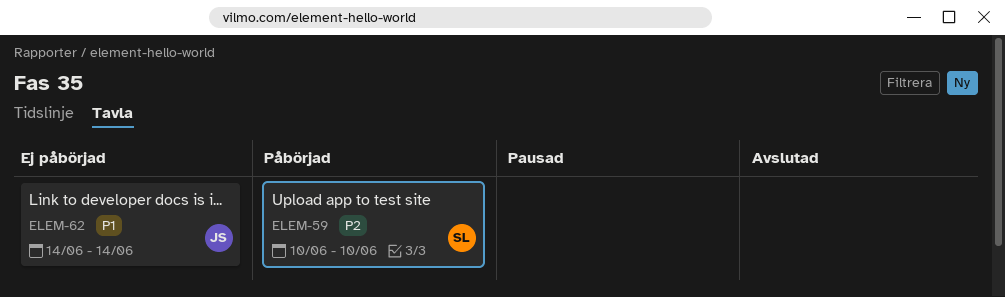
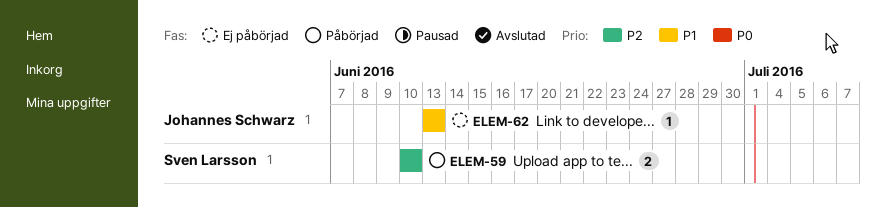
ELEM-62, start: Jun 14 -> Jun 13
ELEM-62, due: Jun 14 -> Jun 13

